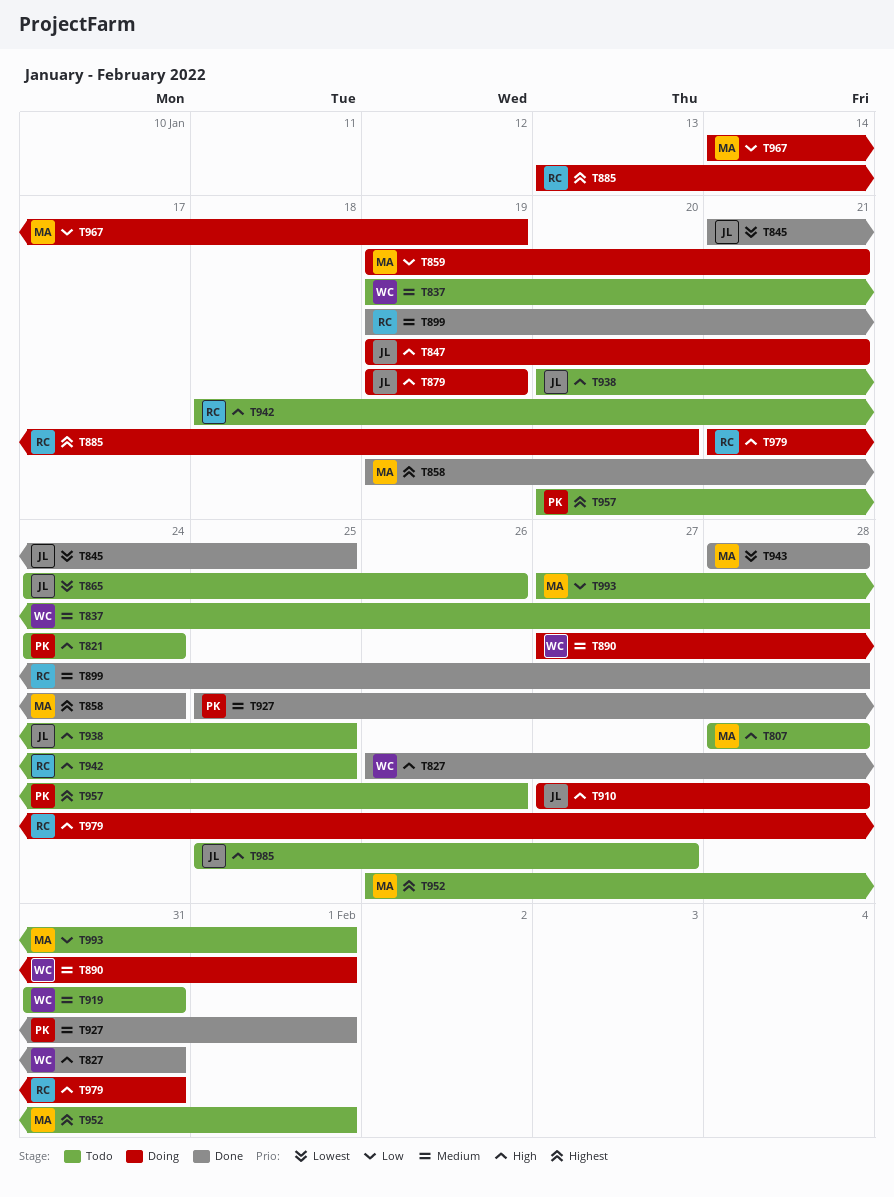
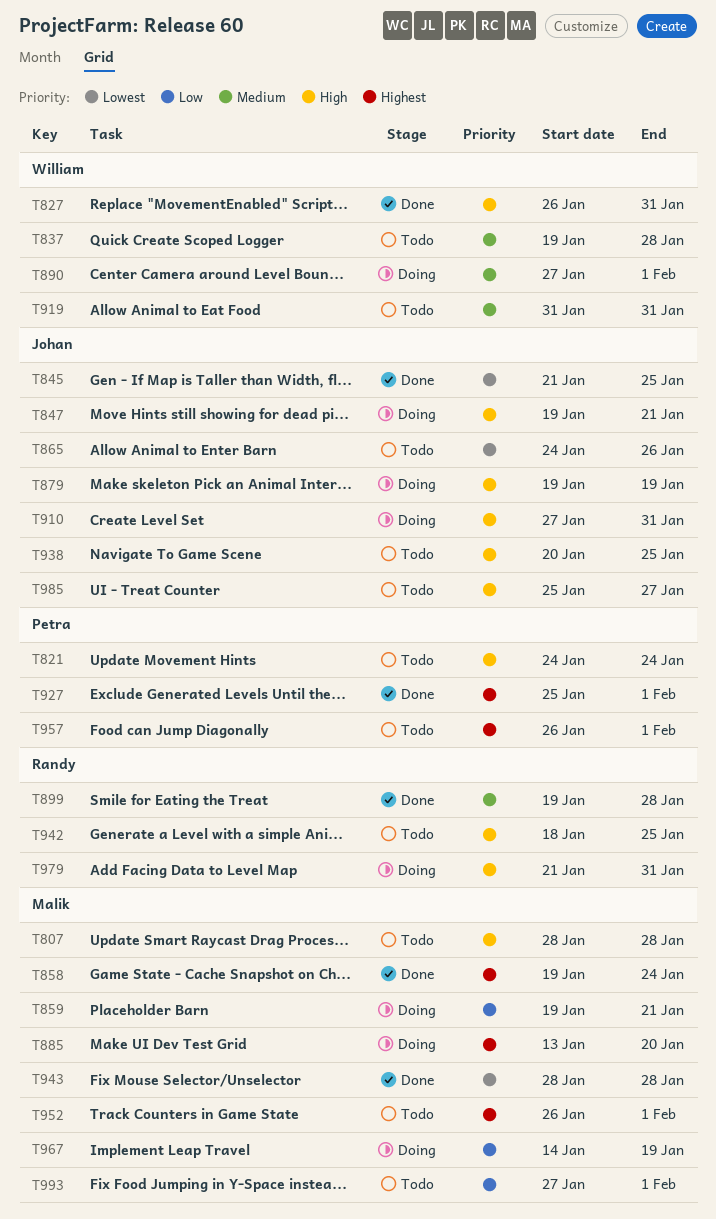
T885, owner: Randy -> Malik
T910, due: Jan 28 -> Jan 31
T927, priority: Medium -> Highest
T957, start: Jan 20 -> Jan 26
T957, due: Jan 26 -> Feb 1

